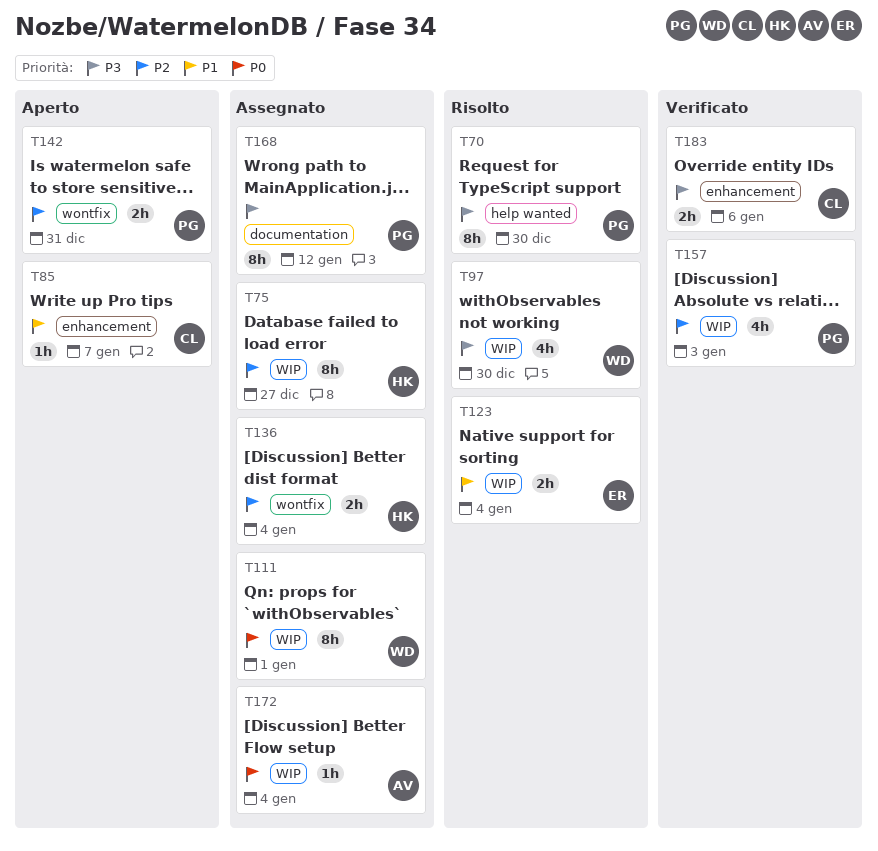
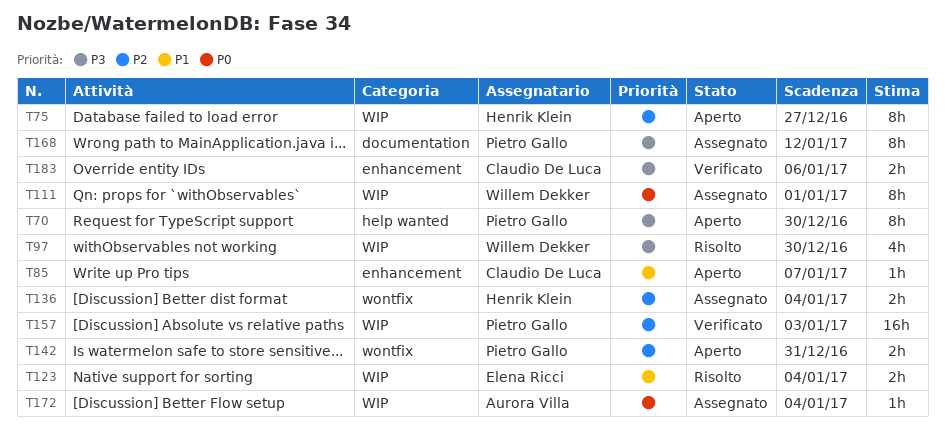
T70, status: Risolto -> Aperto
T75, status: Assegnato -> Aperto
T157, estimate: 4h -> 16h

